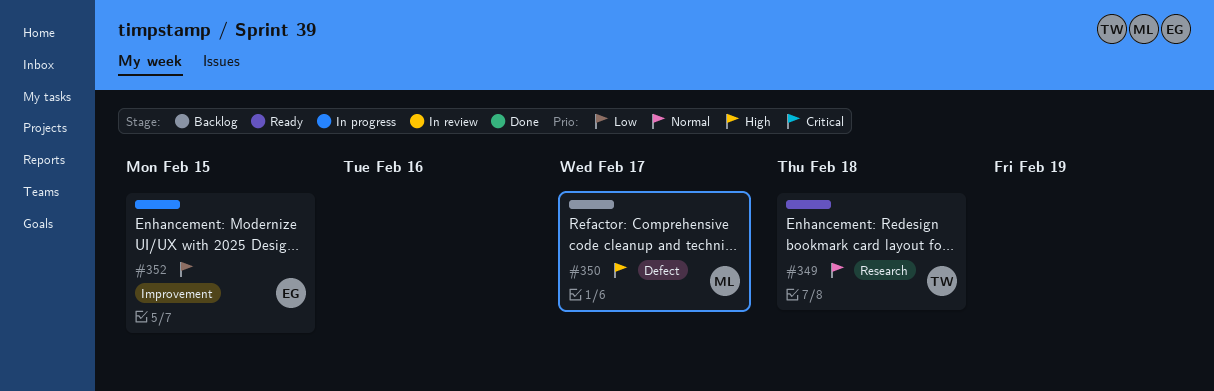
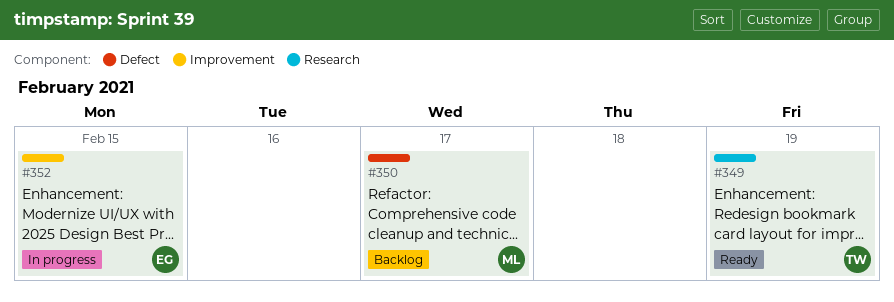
#349, due: Feb 18 -> Feb 19

